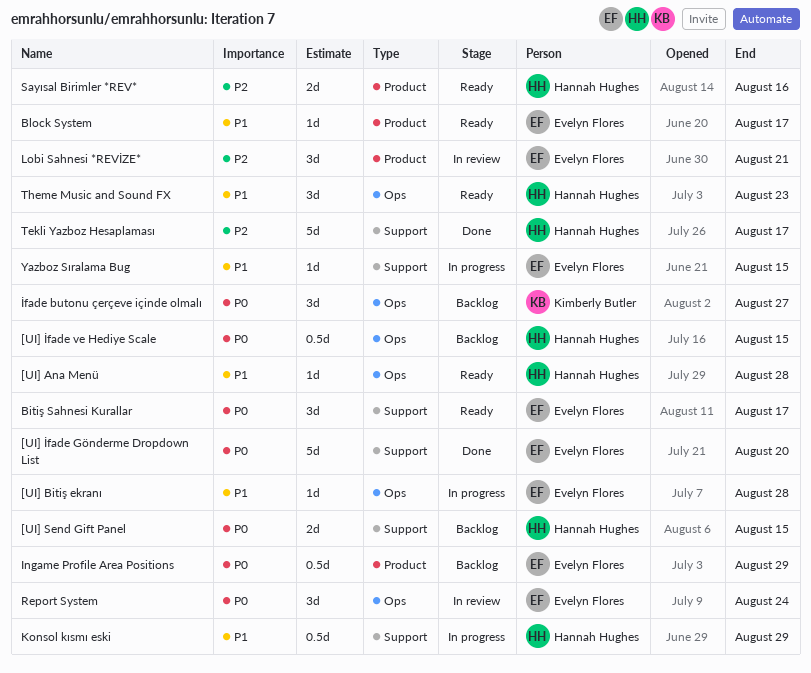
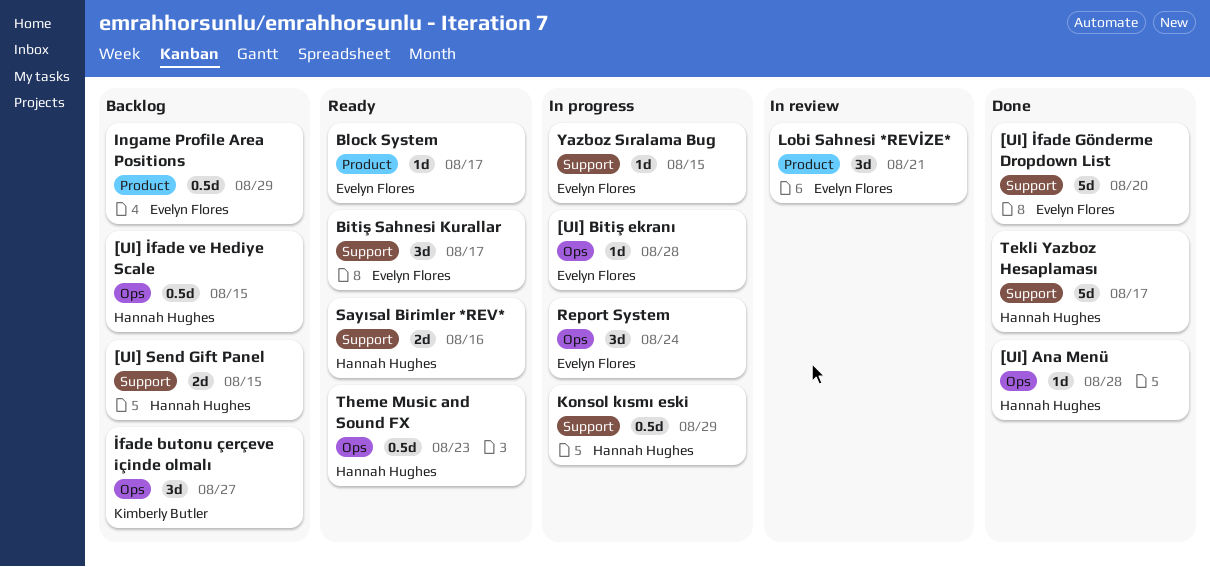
[UI] Ana Menü, status: Ready -> Done
Report System, status: In review -> In progress
Sayısal Birimler *REV*, label: Product -> Support
Theme Music and Sound FX, estimate: 3d -> 0.5d

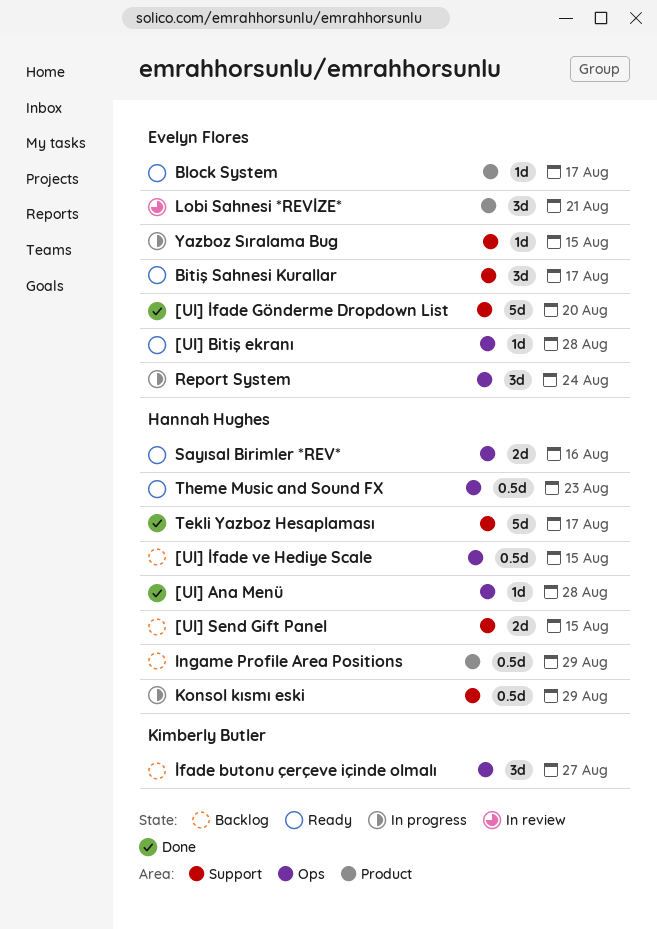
[UI] Bitiş ekranı, status: In progress -> Ready
Ingame Profile Area Positions, owner: Evelyn Flores -> Hannah Hughes
Sayısal Birimler *REV*, label: Support -> Ops

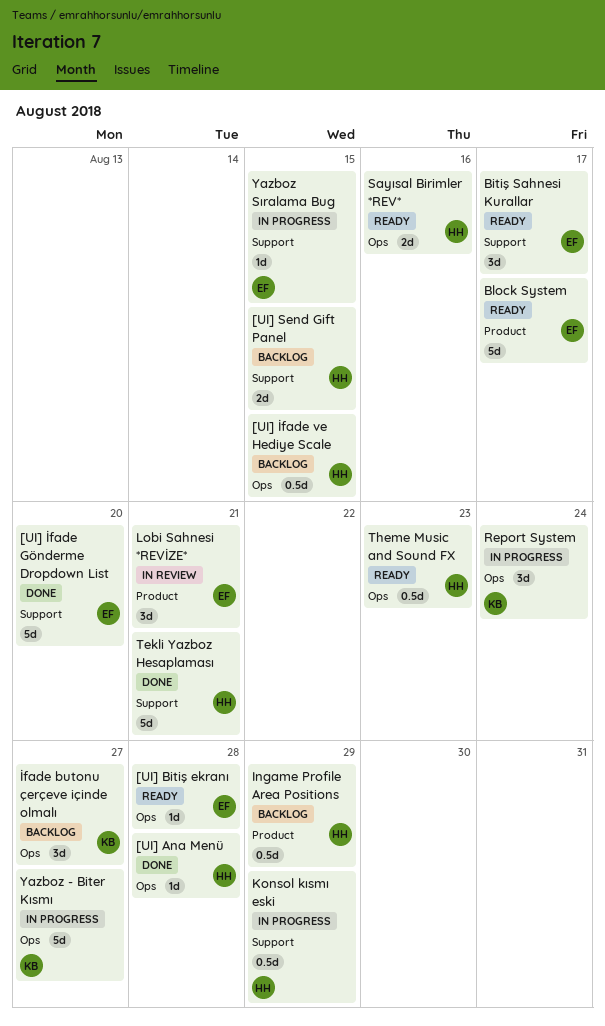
Block System, estimate: 1d -> 5d
Report System, owner: Evelyn Flores -> Kimberly Butler
Tekli Yazboz Hesaplaması, due: Aug 17 -> Aug 21
Yazboz - Biter Kısmı: none -> present

